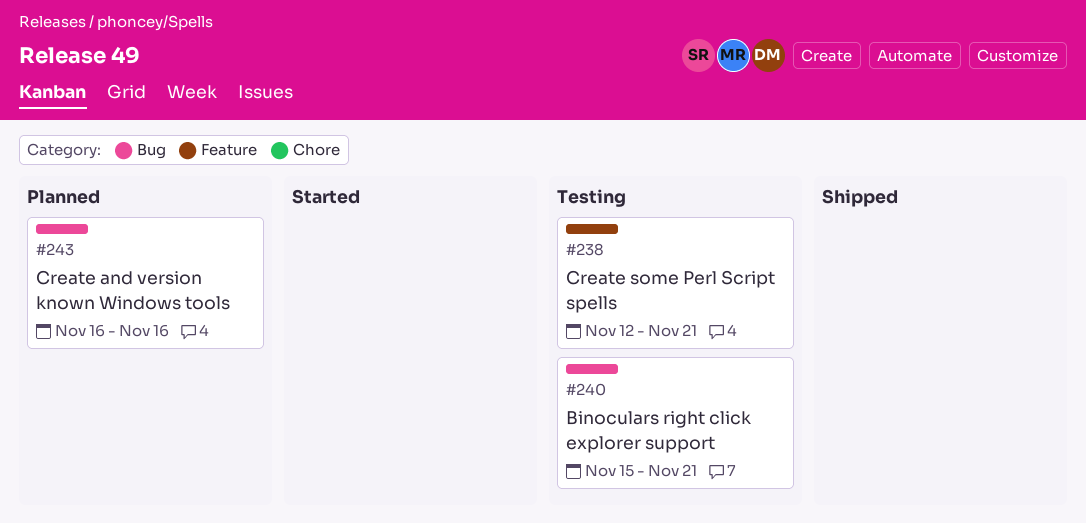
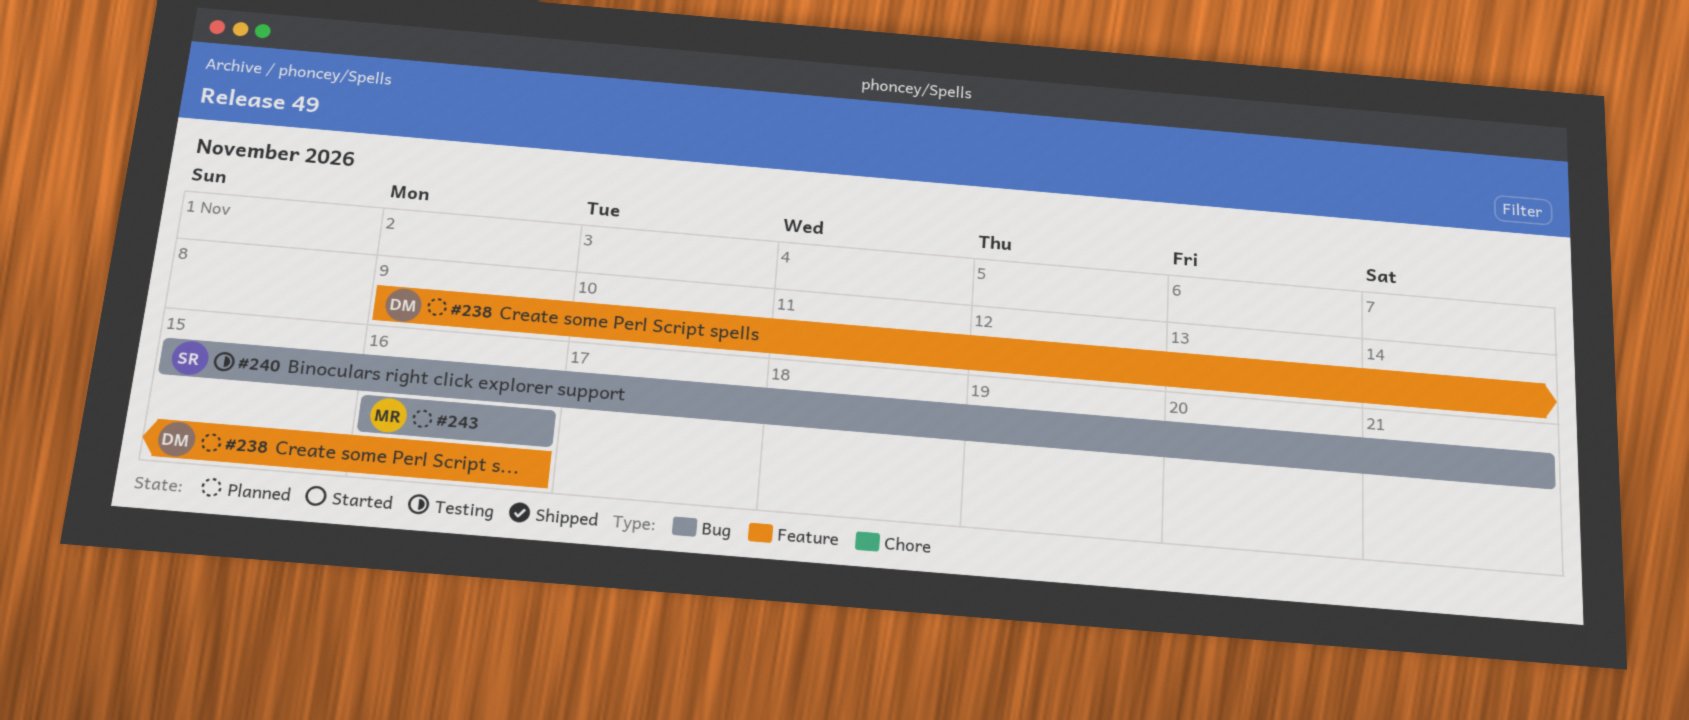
#238, status: Testing -> Planned
#238, start: Nov 12 -> Nov 9
#238, due: Nov 21 -> Nov 16

